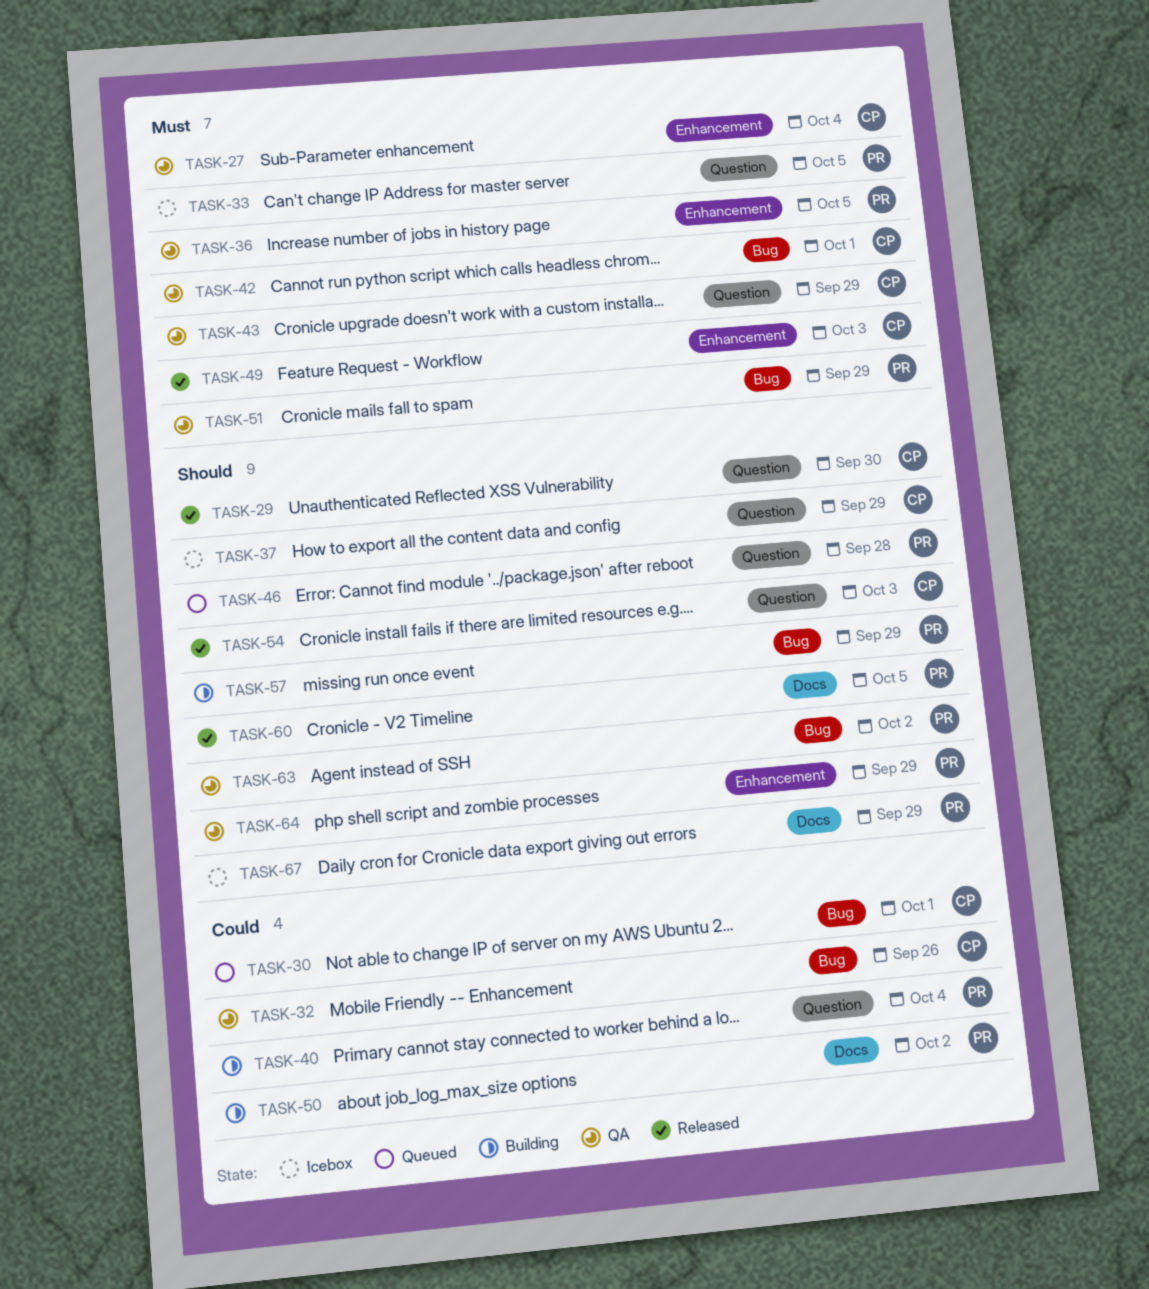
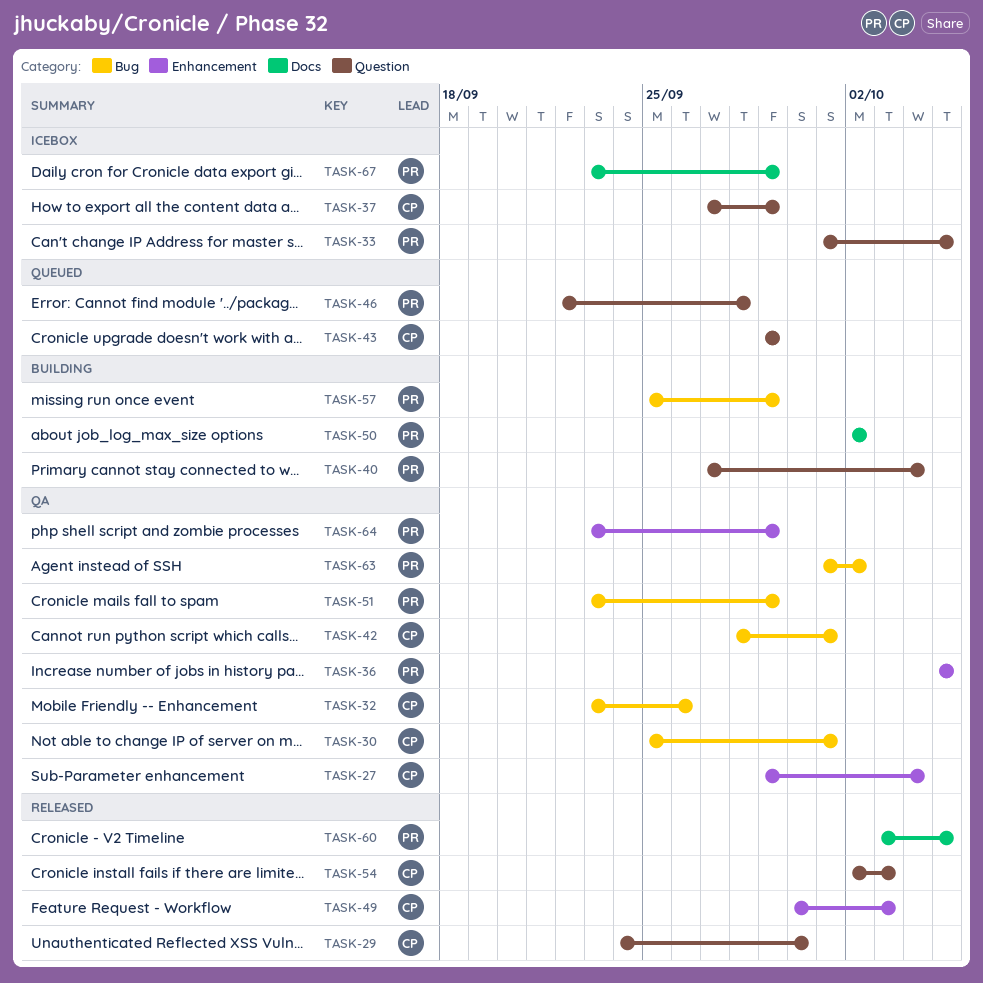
TASK-30, status: Queued -> QA
TASK-43, status: QA -> Queued

